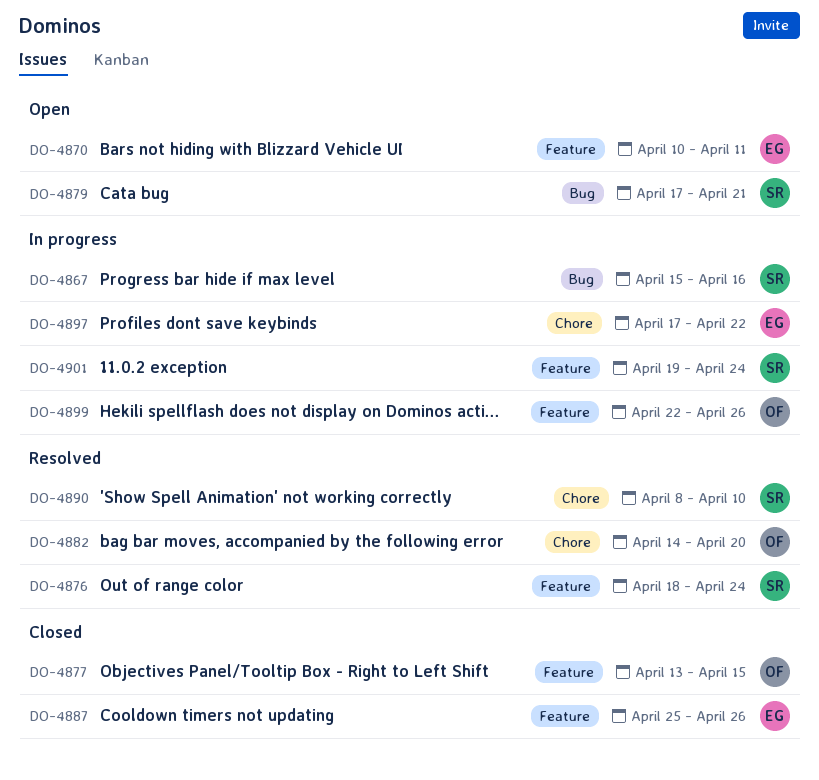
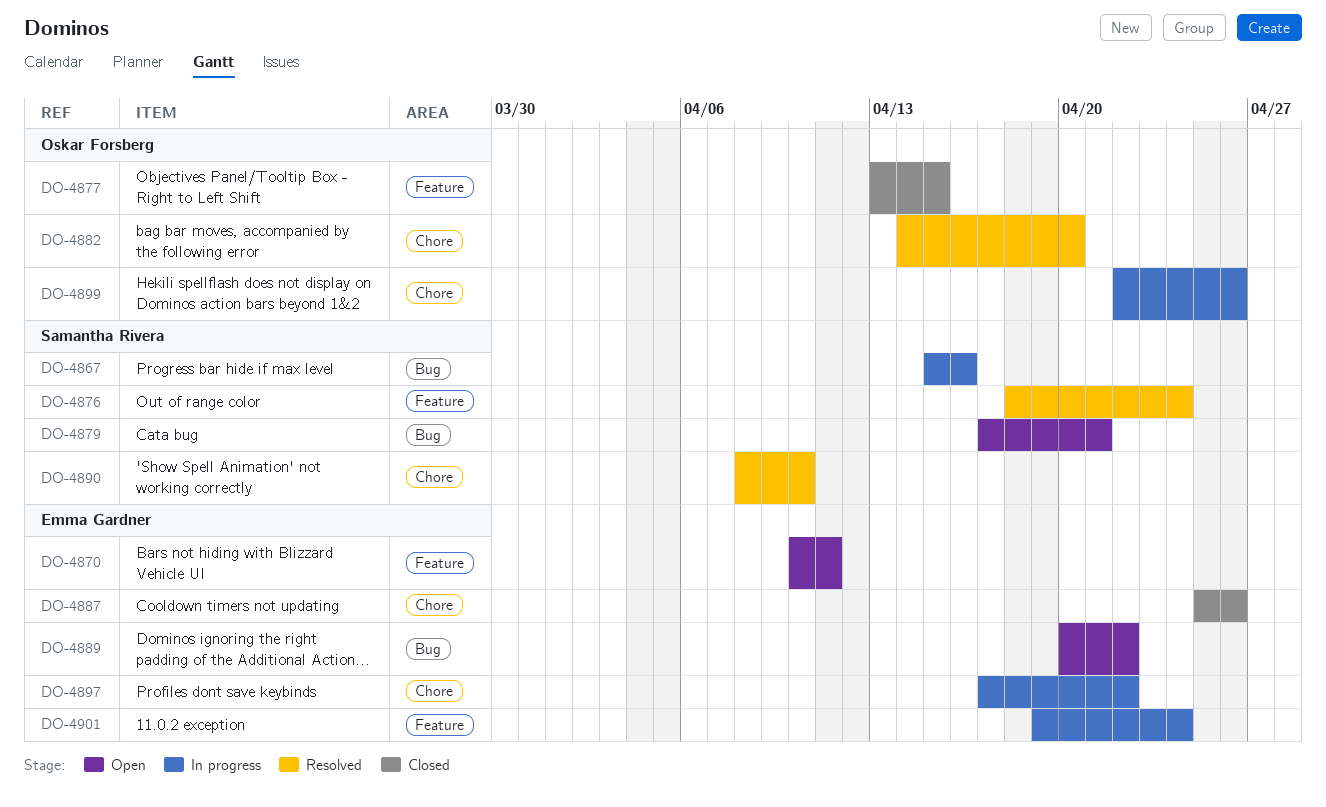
DO-4887, label: Feature -> Chore
DO-4889: none -> present
DO-4899, label: Feature -> Chore
DO-4901, owner: Samantha Rivera -> Emma Gardner

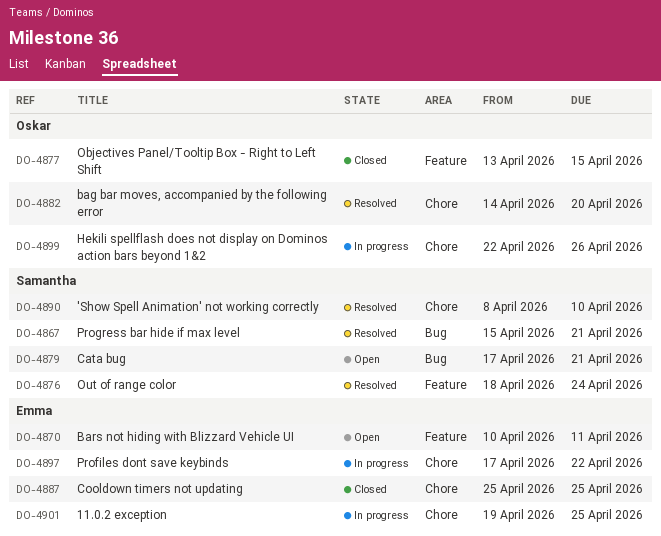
DO-4867, status: In progress -> Resolved
DO-4867, due: Apr 16 -> Apr 21
DO-4887, due: Apr 26 -> Apr 25
DO-4889: present -> none
DO-4901, label: Feature -> Chore
DO-4901, due: Apr 24 -> Apr 25

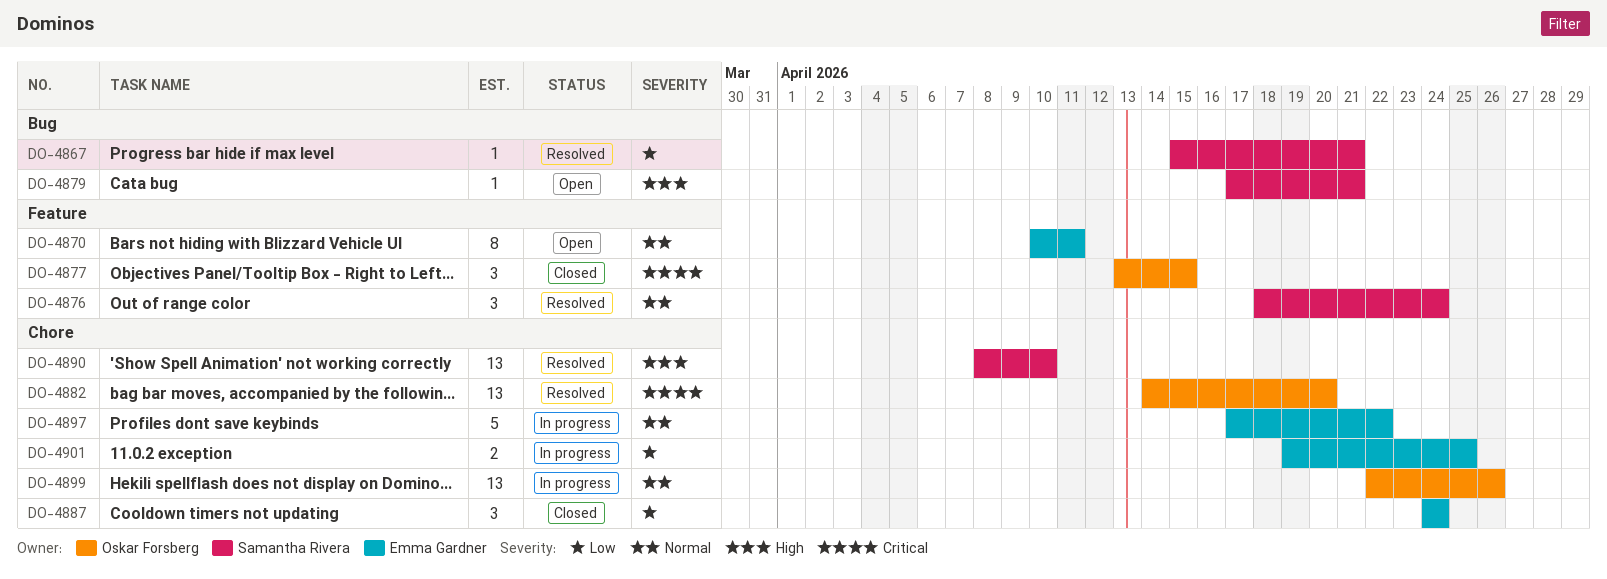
DO-4887, start: Apr 25 -> Apr 24
DO-4887, due: Apr 25 -> Apr 24

